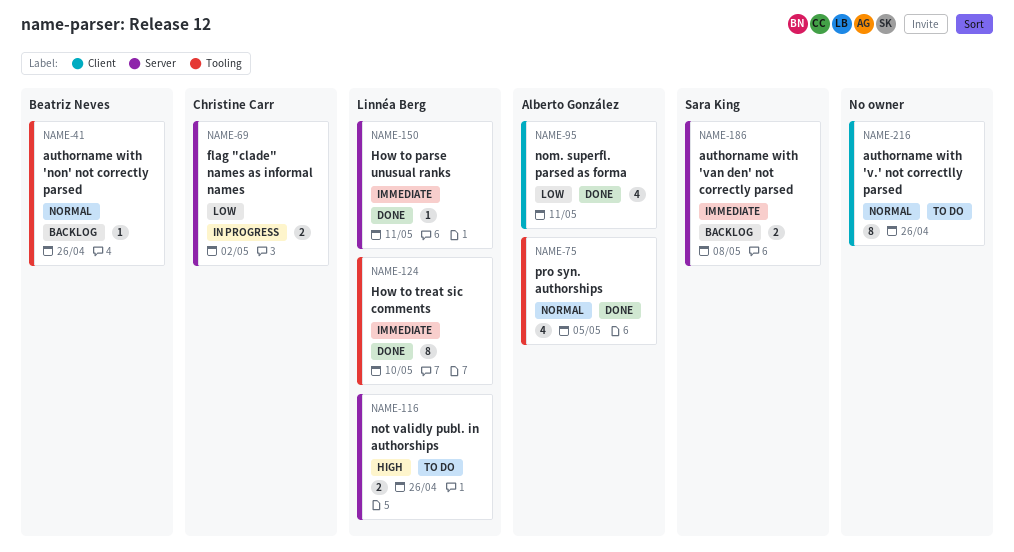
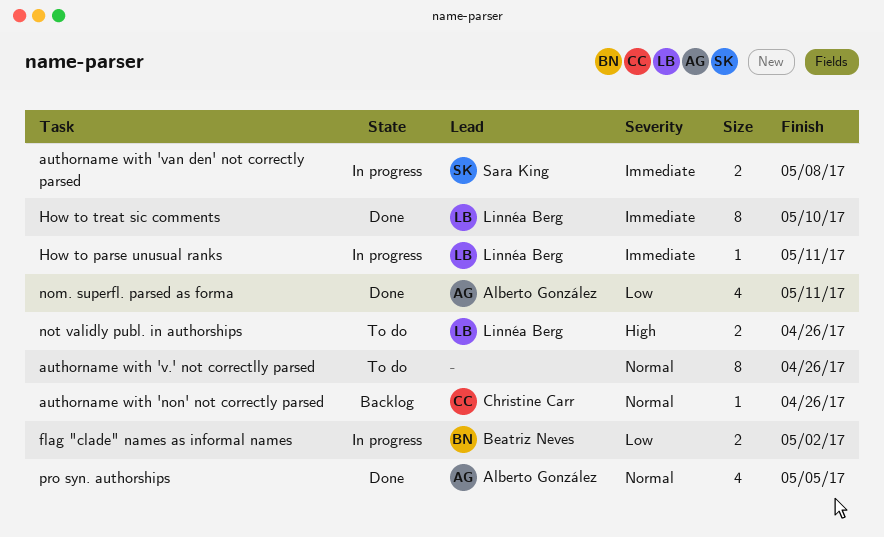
authorname with 'non' not correctly parsed, owner: Beatriz Neves -> Christine Carr
authorname with 'van den' not correctly parsed, status: Backlog -> In progress
flag "clade" names as informal names, owner: Christine Carr -> Beatriz Neves
How to parse unusual ranks, status: Done -> In progress

